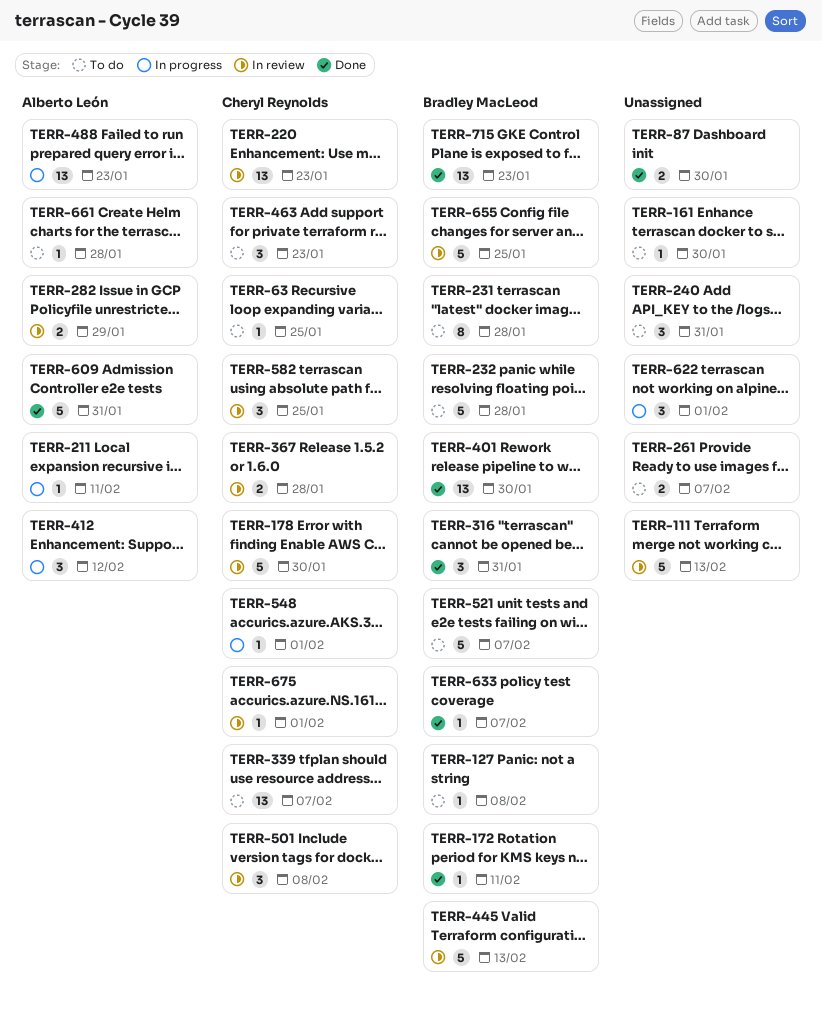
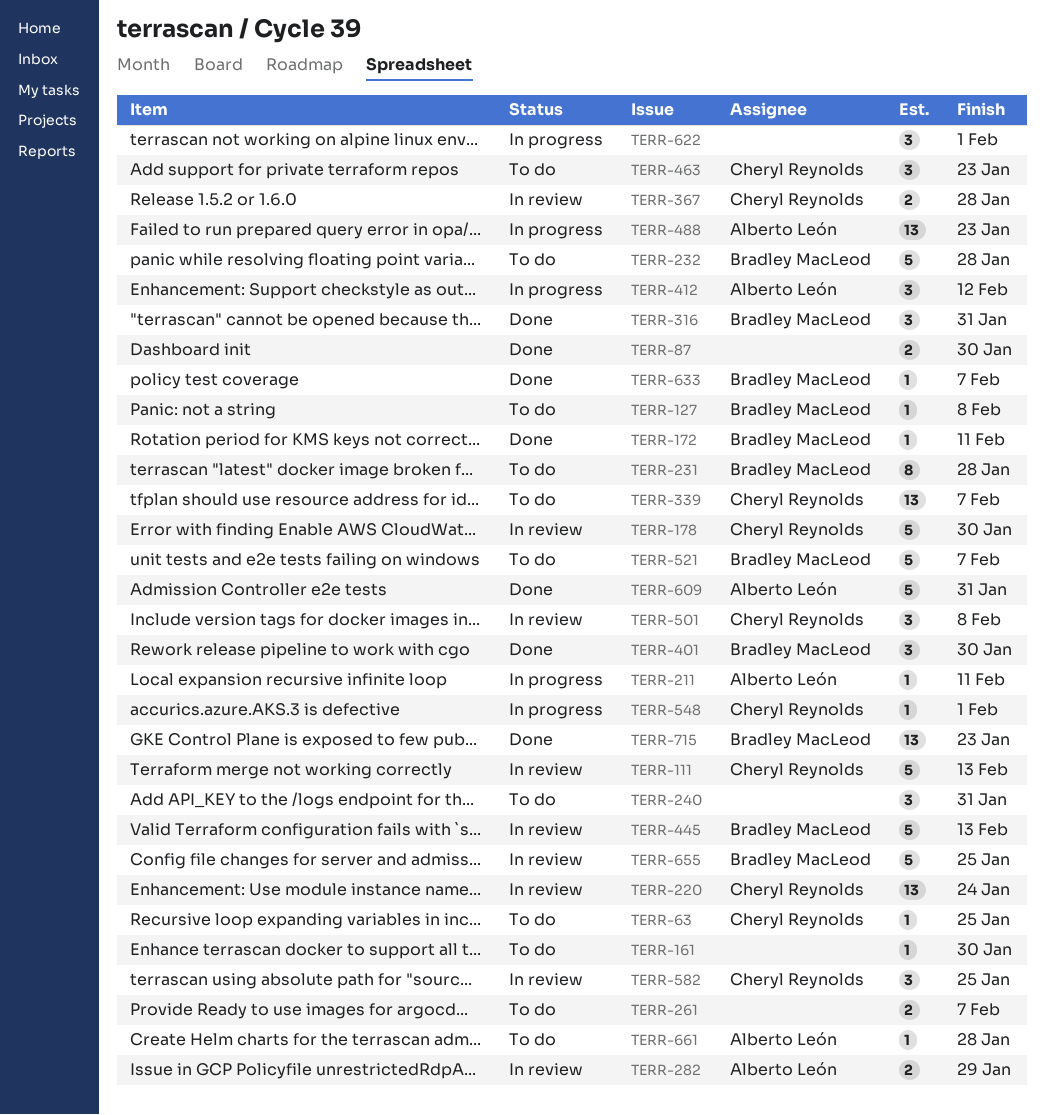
TERR-111, owner: none -> Cheryl Reynolds
TERR-220, due: Jan 23 -> Jan 24
TERR-401, estimate: 13 -> 3
TERR-675: present -> none

